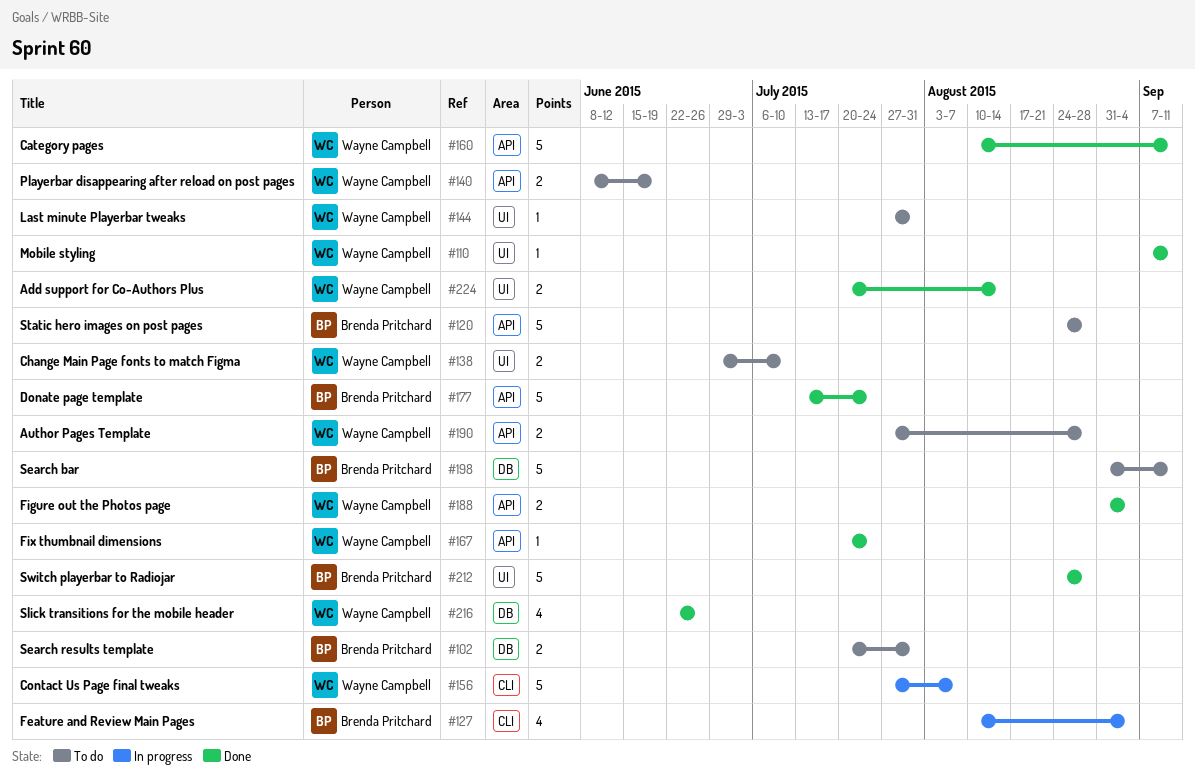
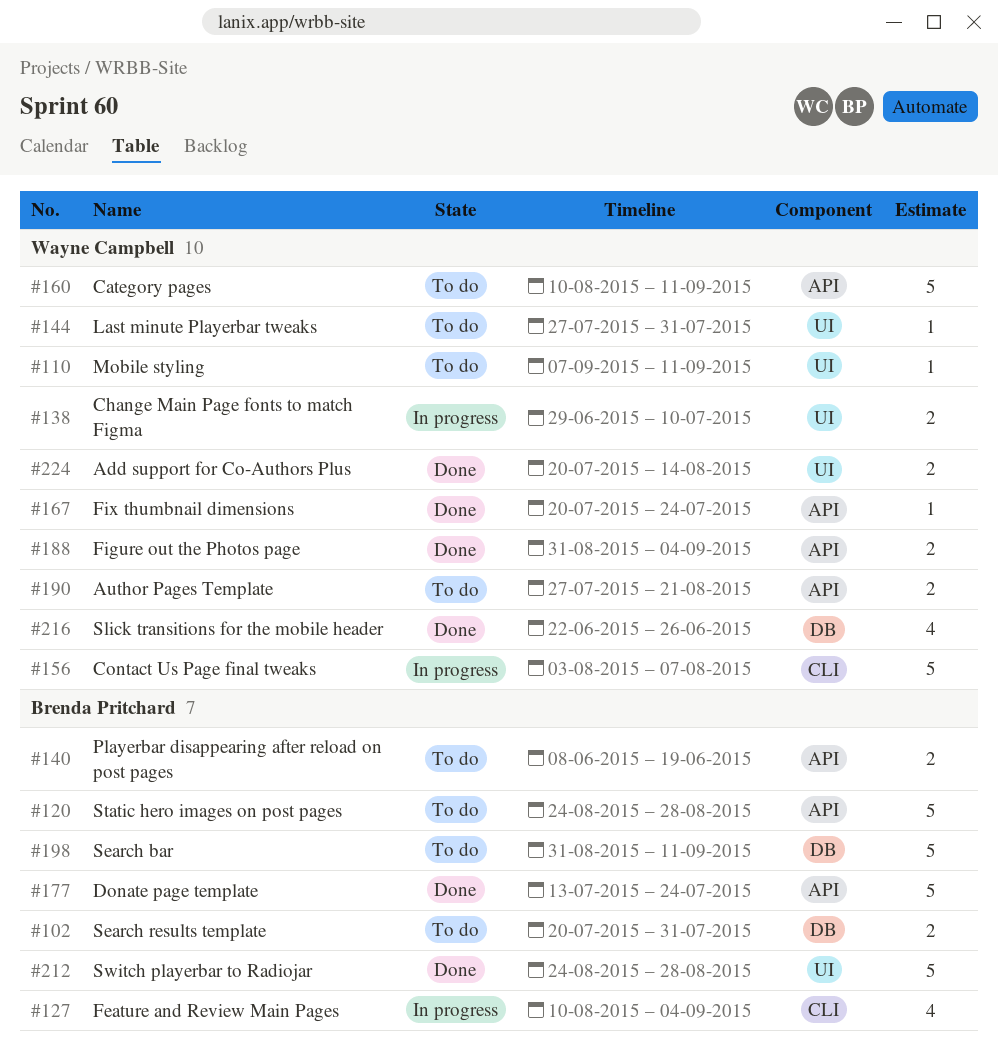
#110, status: Done -> To do
#138, status: To do -> In progress
#140, owner: Wayne Campbell -> Brenda Pritchard
#156, start: Jul 27 -> Aug 3
#160, status: Done -> To do
#190, due: Aug 28 -> Aug 21

